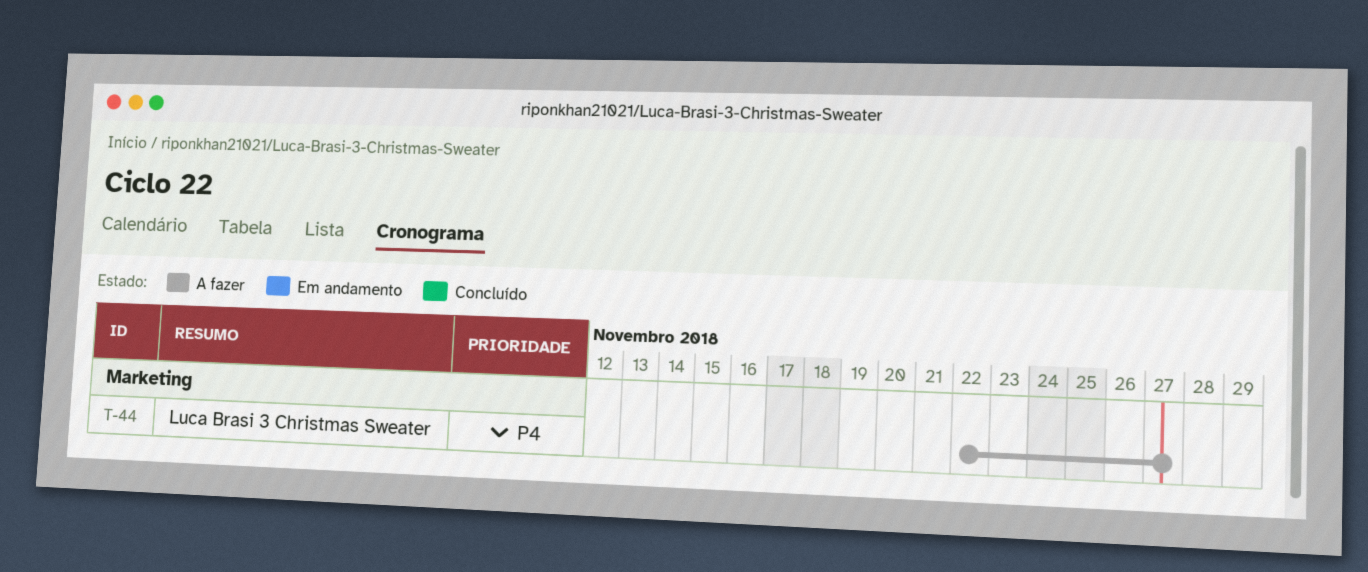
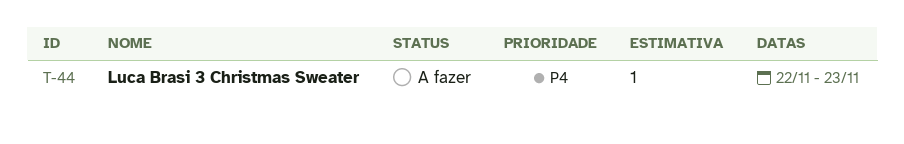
T-44, due: Nov 27 -> Nov 23

